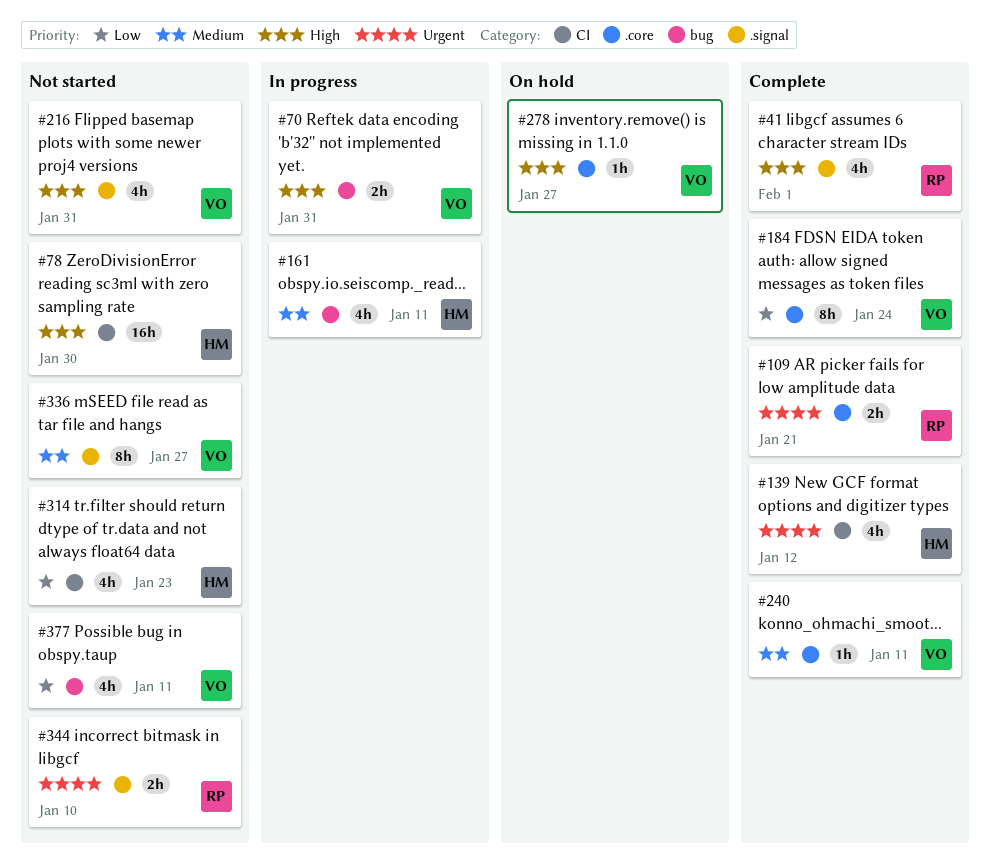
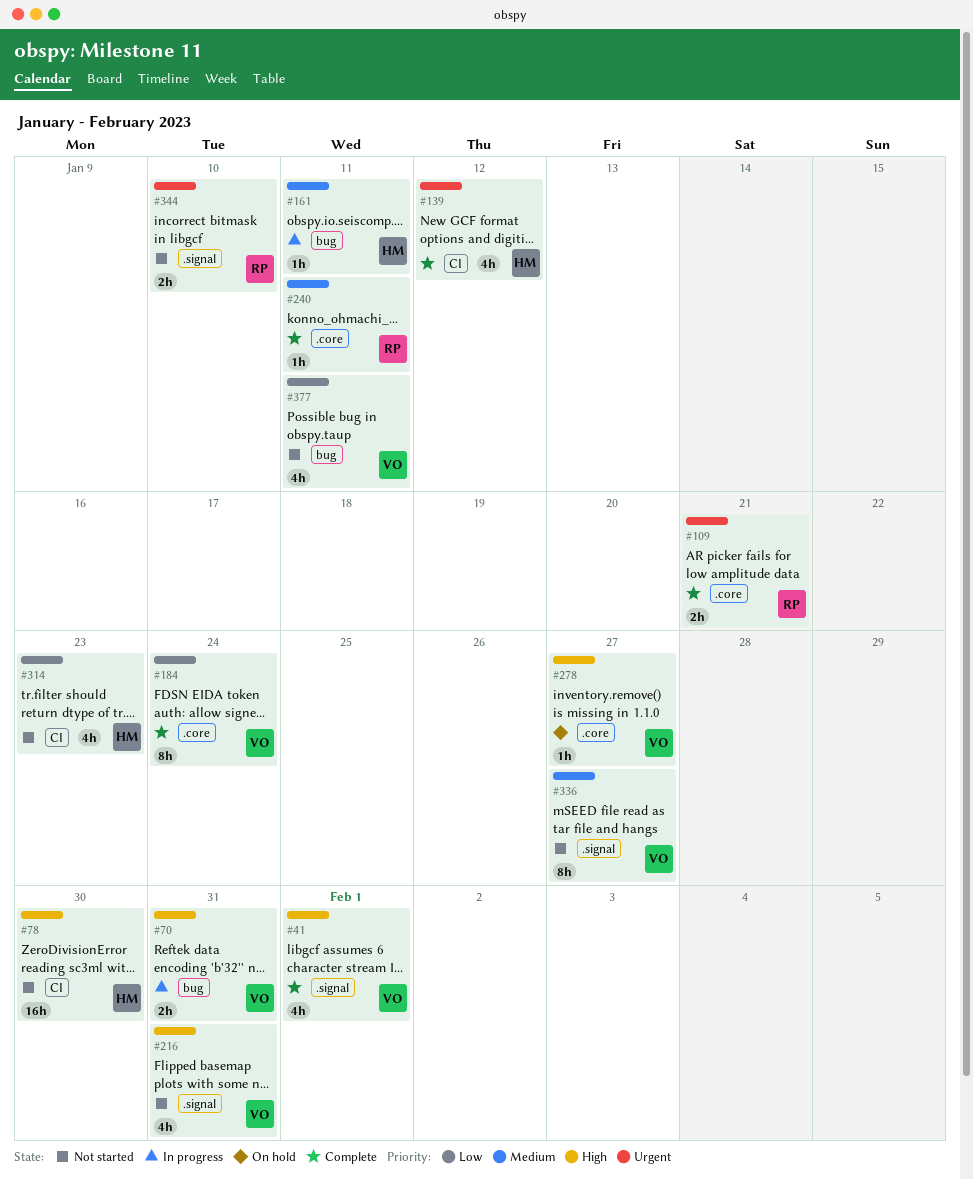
#41, owner: RP -> VO
#161, estimate: 4h -> 1h
#240, owner: VO -> RP

